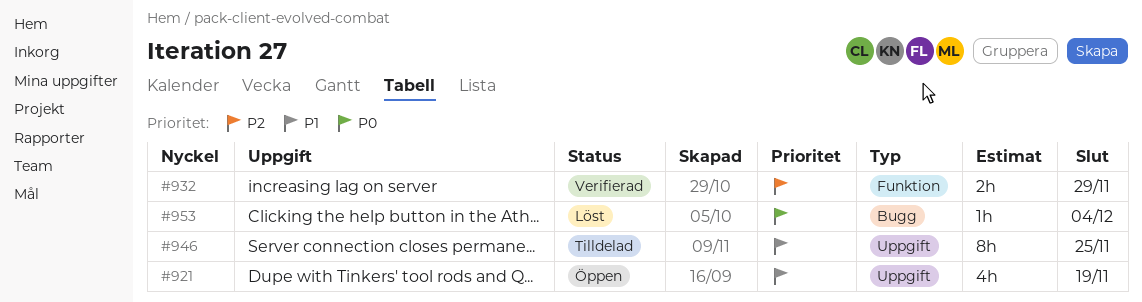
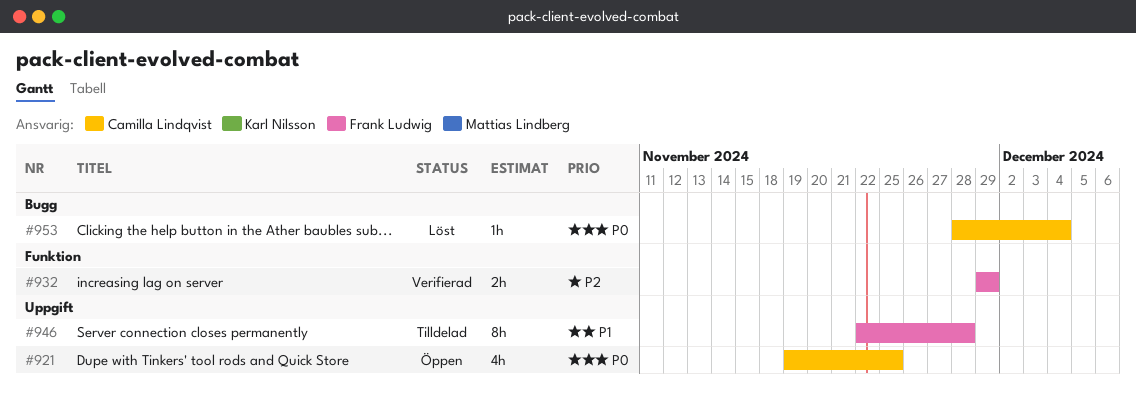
#921, priority: P1 -> P0
#921, due: Nov 19 -> Nov 25
#946, due: Nov 25 -> Nov 28

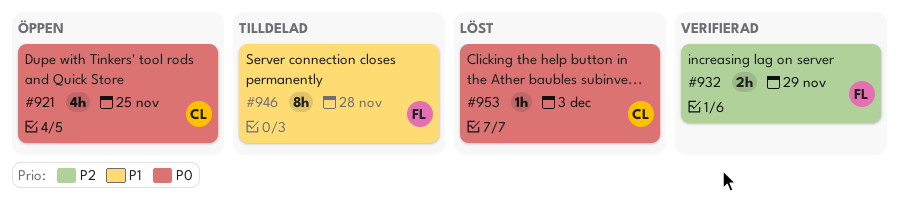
#953, due: Dec 4 -> Dec 3

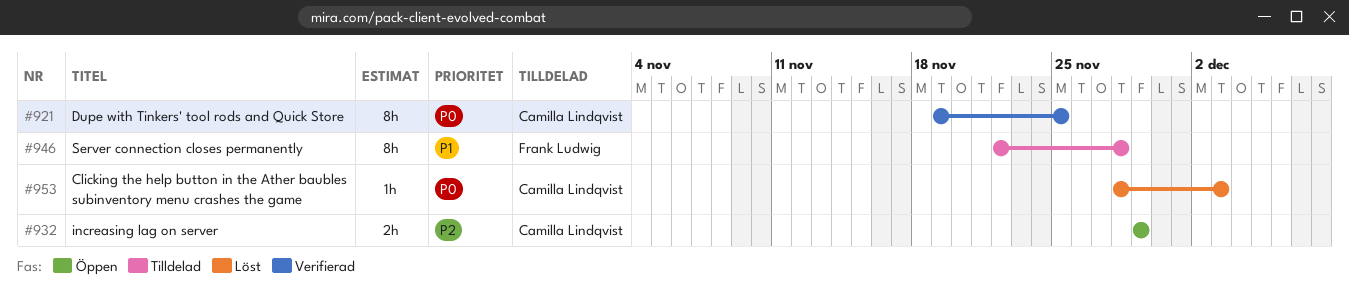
#921, status: Öppen -> Verifierad
#921, estimate: 4h -> 8h
#932, status: Verifierad -> Öppen
#932, owner: Frank Ludwig -> Camilla Lindqvist

